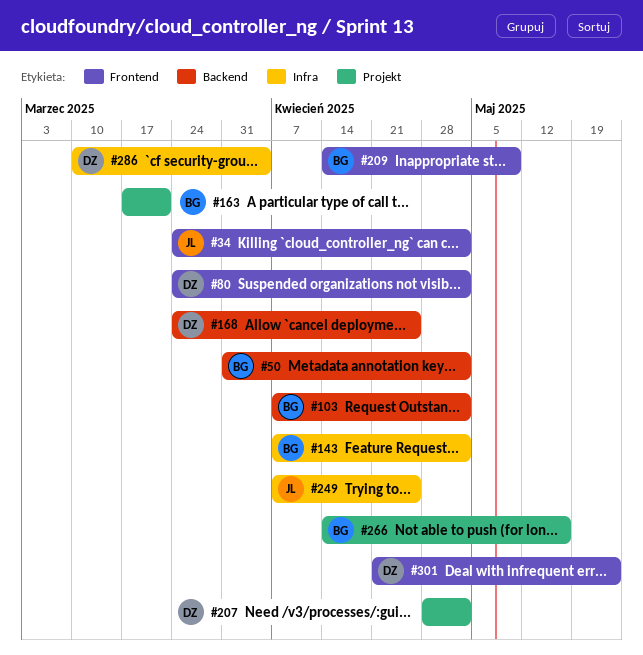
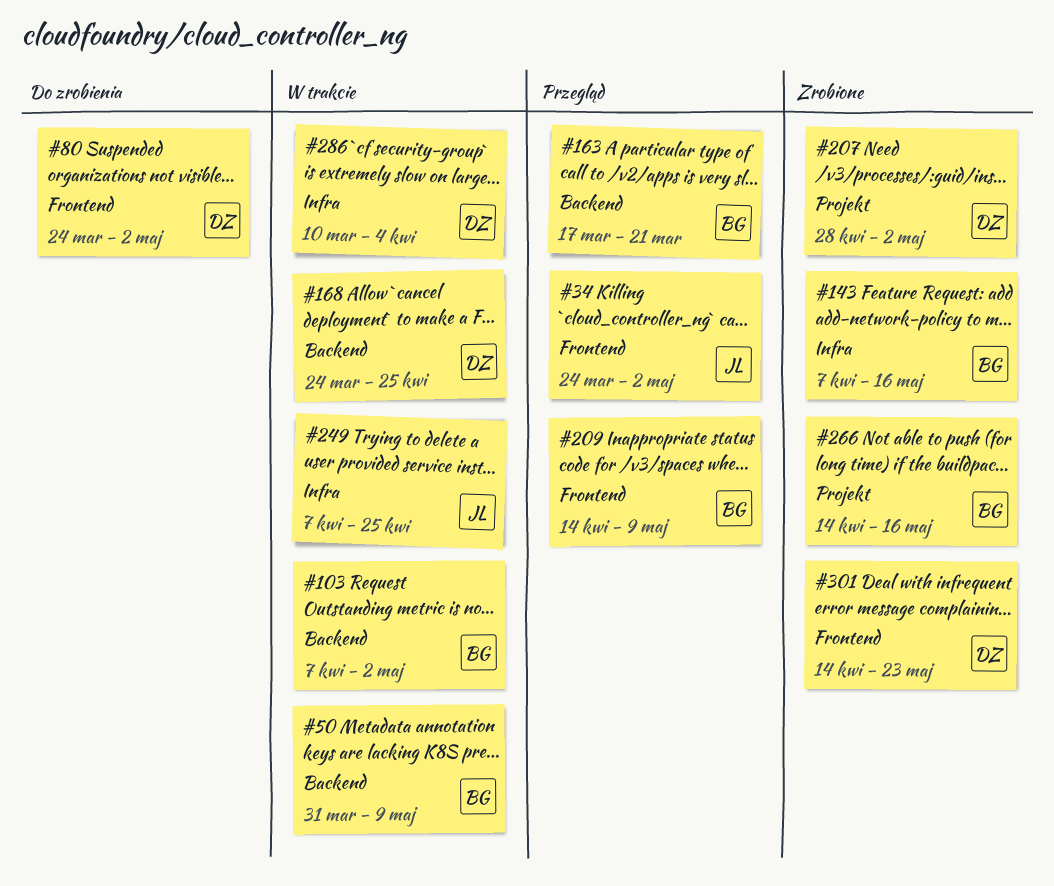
#50, due: May 2 -> May 9
#143, due: May 2 -> May 16
#163, label: Projekt -> Backend
#301, start: Apr 21 -> Apr 14

